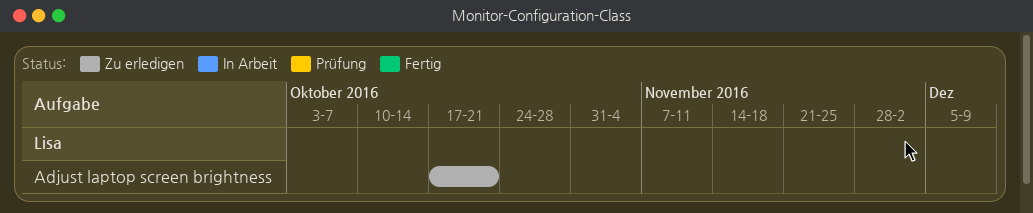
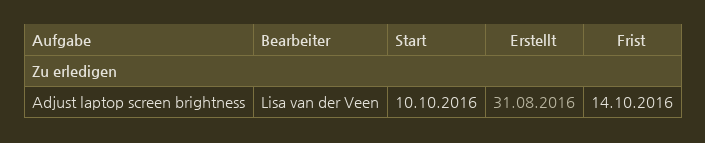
Adjust laptop screen brightness, start: Oct 17 -> Oct 10
Adjust laptop screen brightness, due: Oct 21 -> Oct 14

